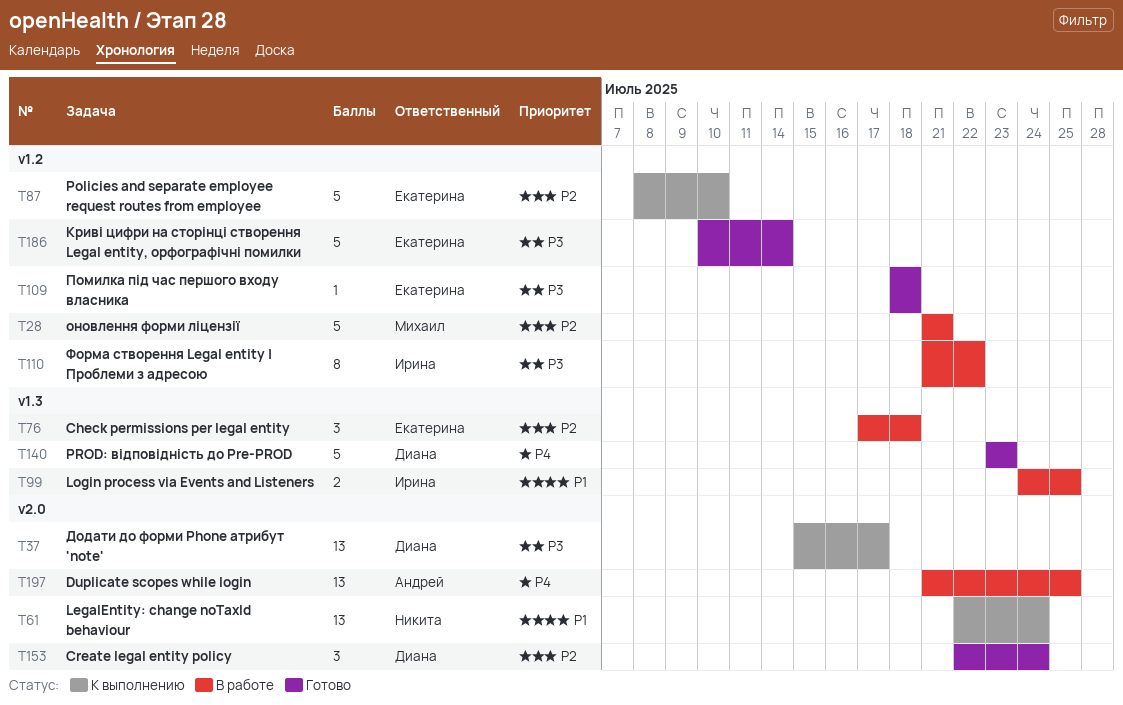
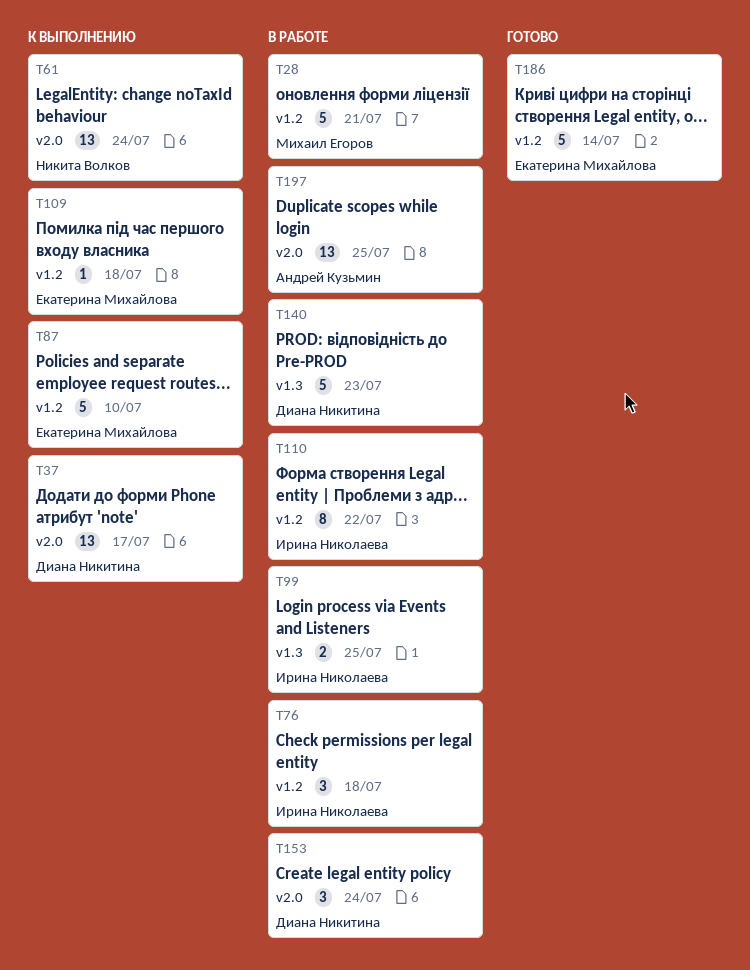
T76, owner: Екатерина Михайлова -> Ирина Николаева
T76, label: v1.3 -> v1.2
T109, status: Готово -> К выполнению
T140, status: Готово -> В работе
T153, status: Готово -> В работе

